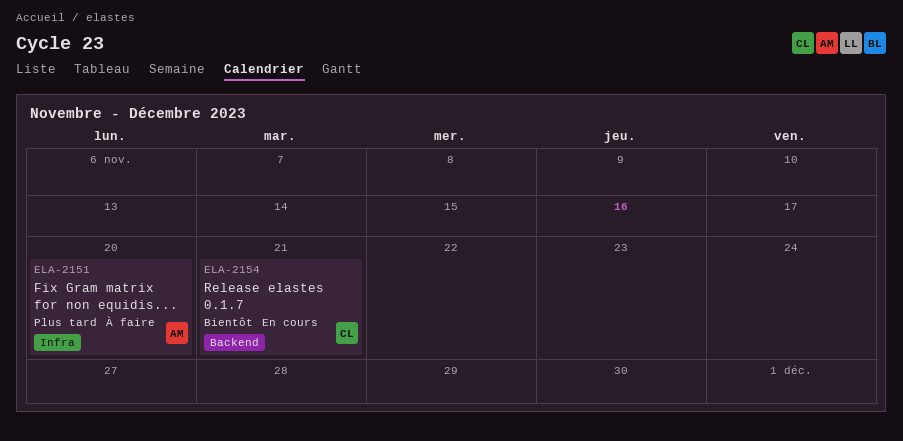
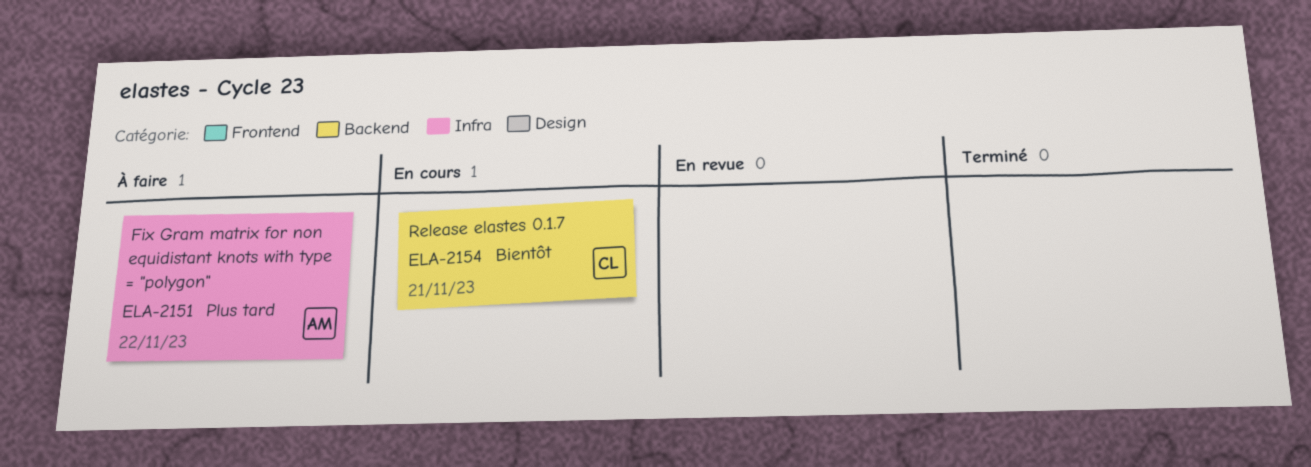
ELA-2151, due: Nov 20 -> Nov 22

